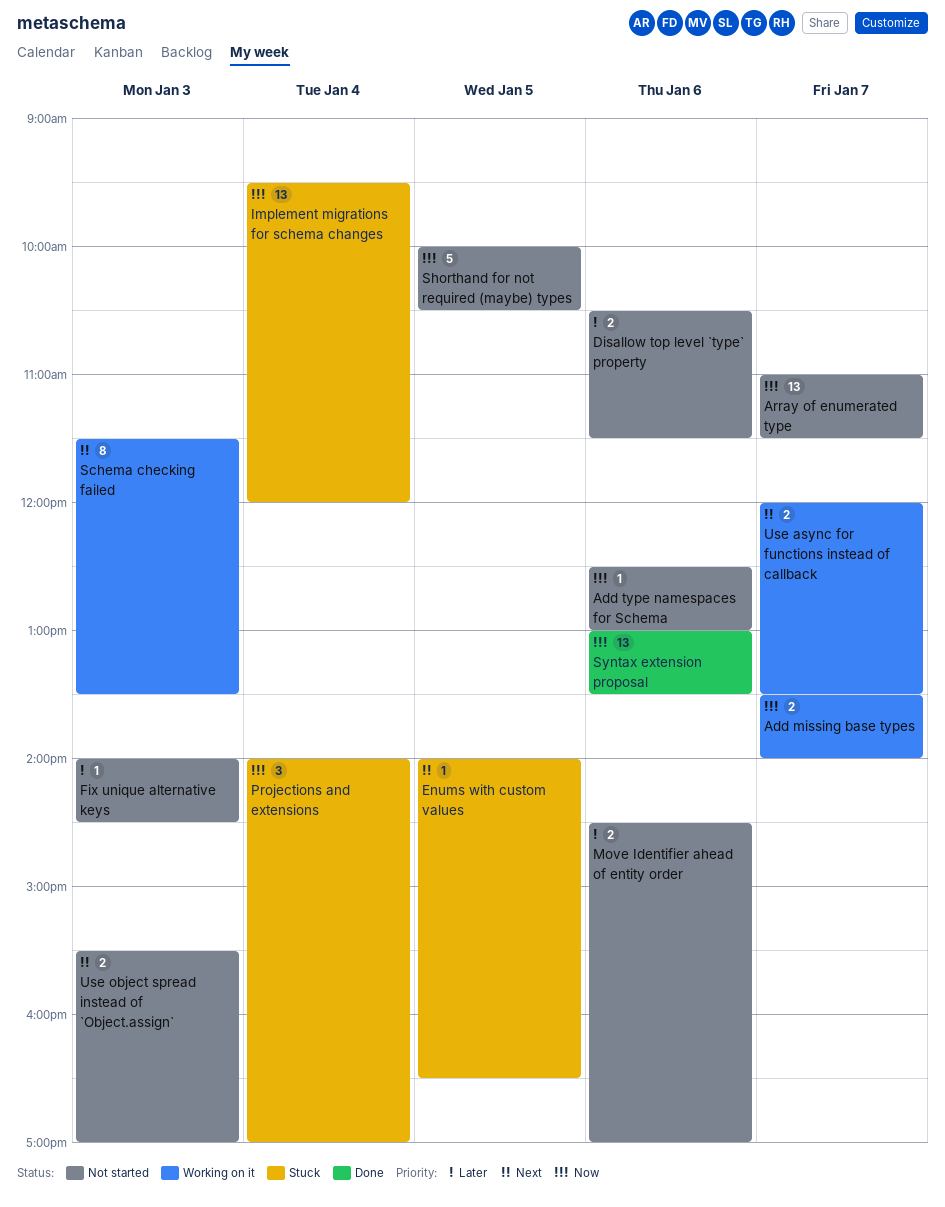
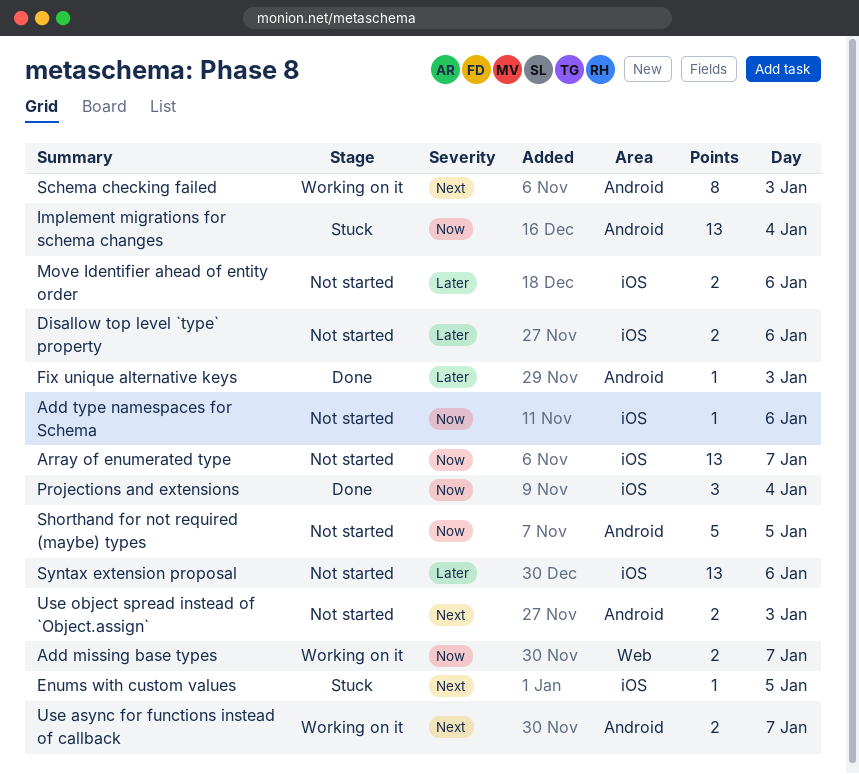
Fix unique alternative keys, status: Not started -> Done
Projections and extensions, status: Stuck -> Done
Syntax extension proposal, status: Done -> Not started
Syntax extension proposal, priority: Now -> Later

